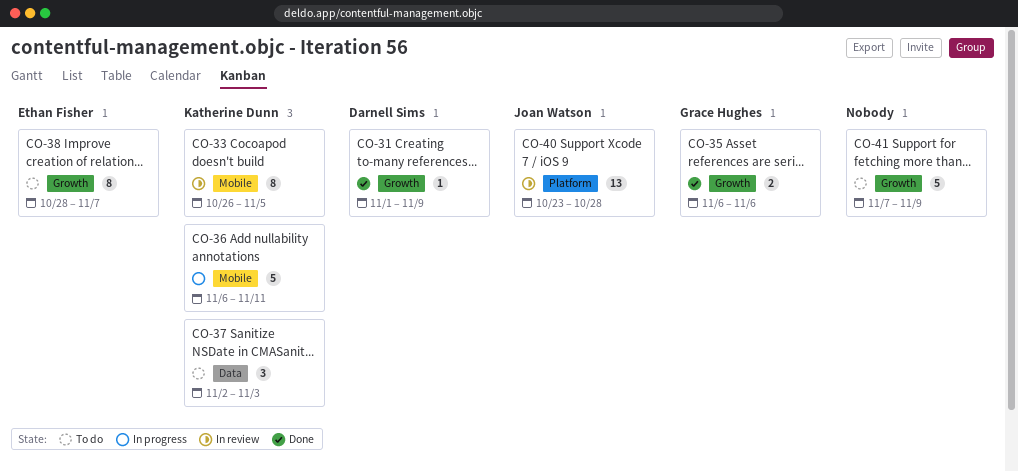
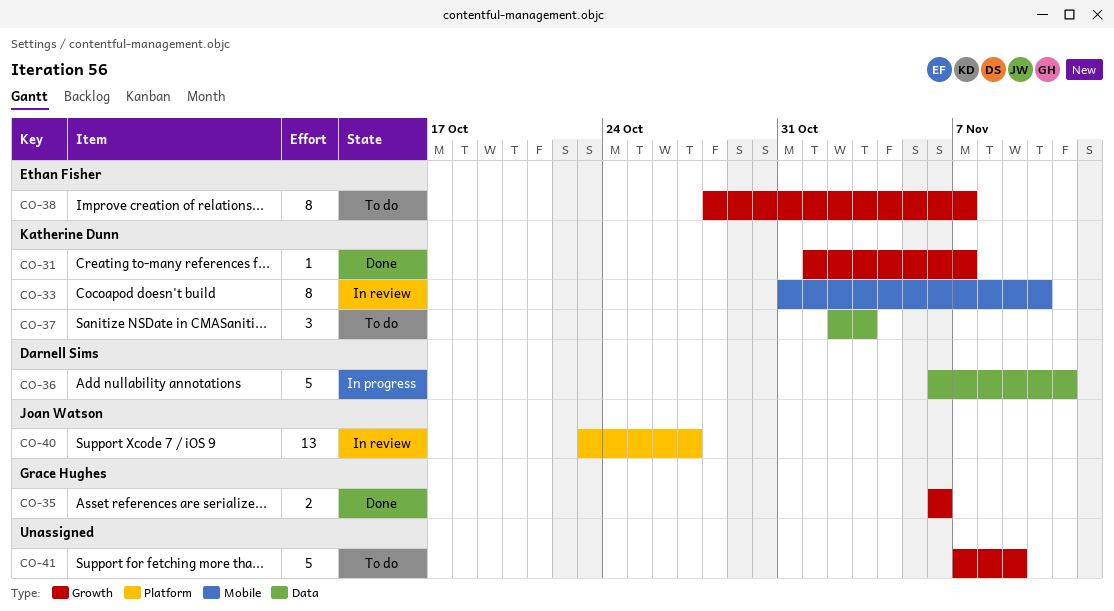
CO-31, owner: Darnell Sims -> Katherine Dunn
CO-31, due: Nov 9 -> Nov 7
CO-33, start: Oct 26 -> Oct 31
CO-33, due: Nov 5 -> Nov 10
CO-36, owner: Katherine Dunn -> Darnell Sims
CO-36, label: Mobile -> Data
CO-40, due: Oct 28 -> Oct 27

